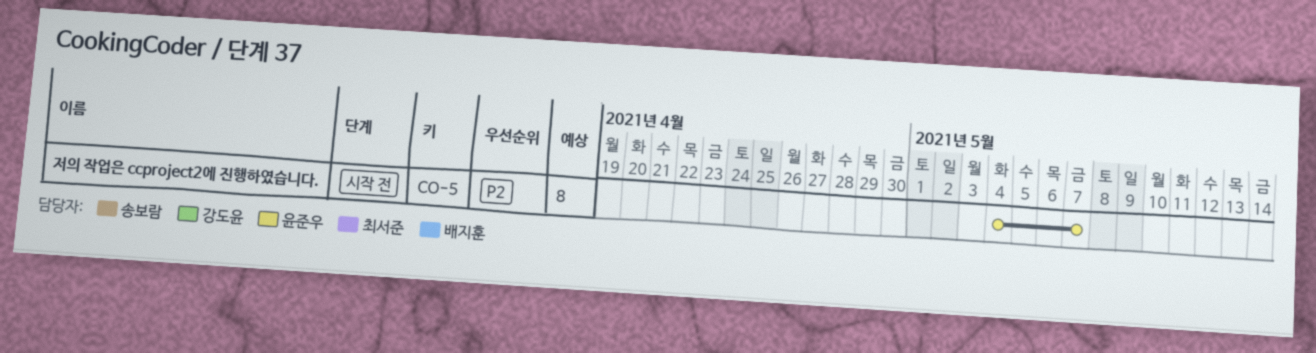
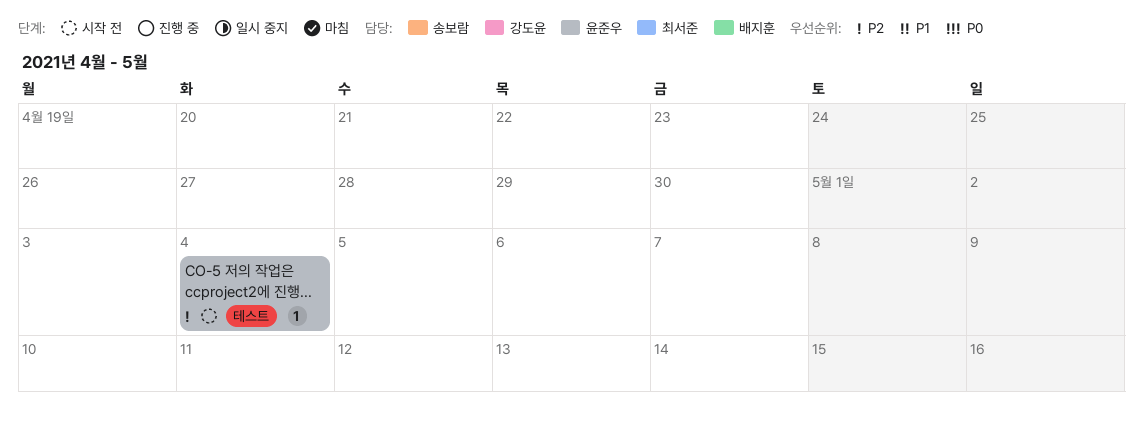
CO-5, estimate: 8 -> 1
CO-5, due: May 7 -> May 4

